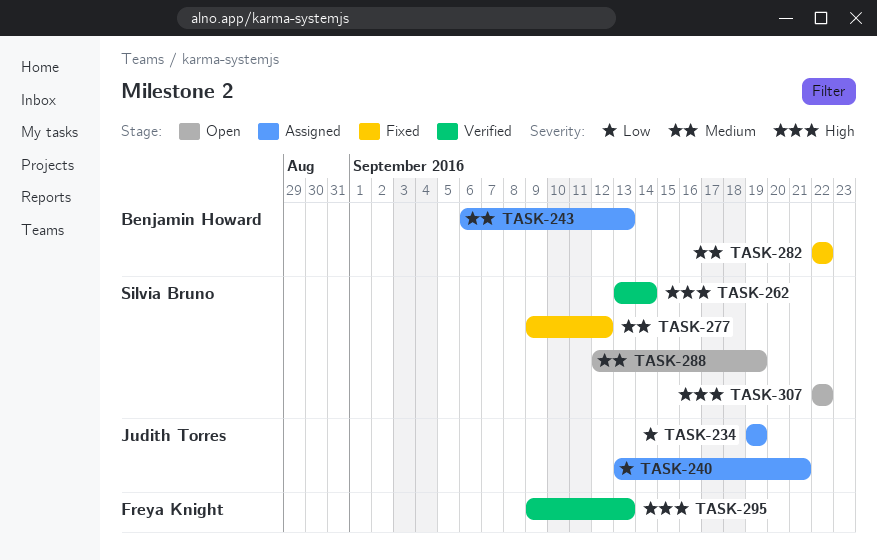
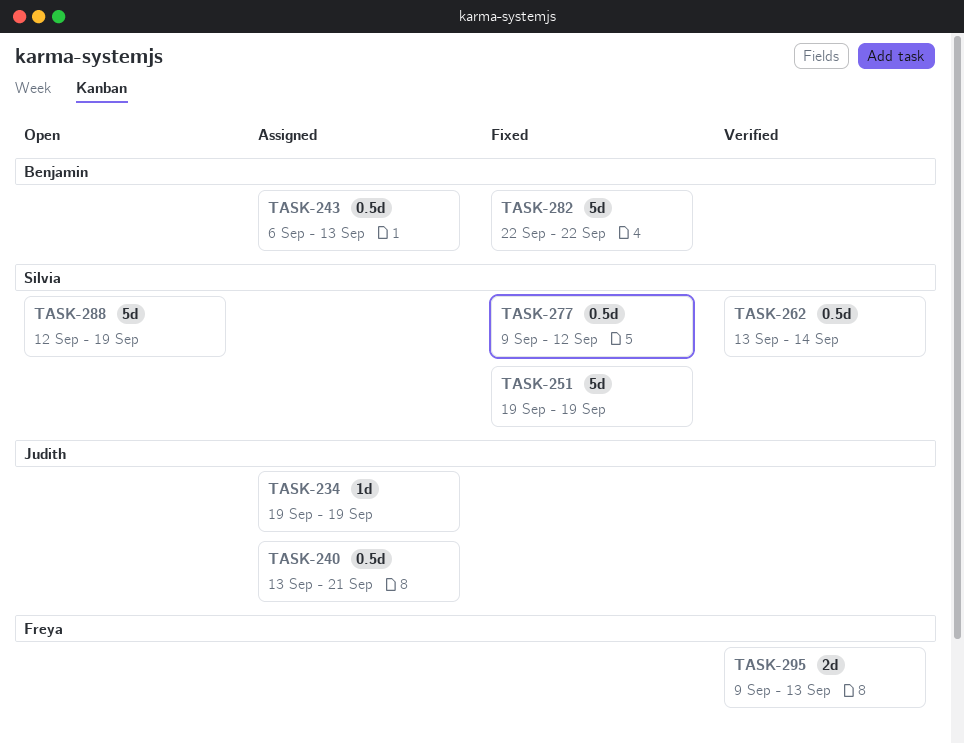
TASK-251: none -> present
TASK-307: present -> none

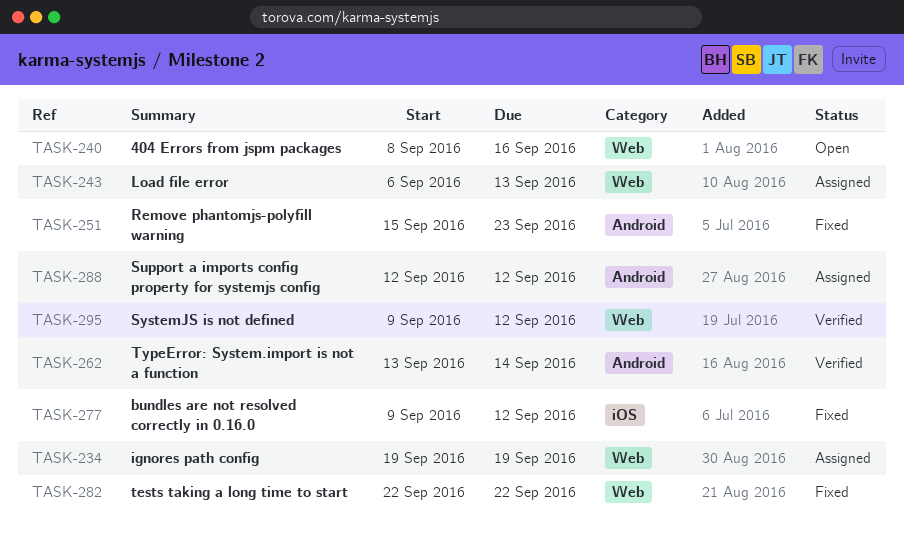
TASK-240, status: Assigned -> Open
TASK-240, start: Sep 13 -> Sep 8
TASK-240, due: Sep 21 -> Sep 16
TASK-251, start: Sep 19 -> Sep 15
TASK-251, due: Sep 19 -> Sep 23
TASK-288, status: Open -> Assigned
TASK-288, due: Sep 19 -> Sep 12
TASK-295, due: Sep 13 -> Sep 12

